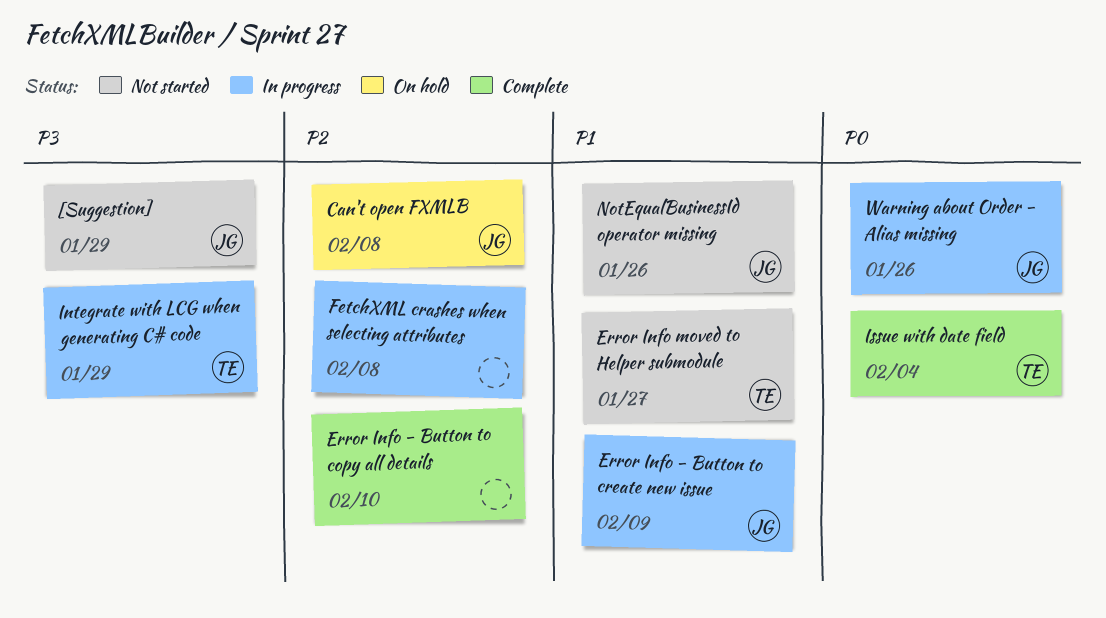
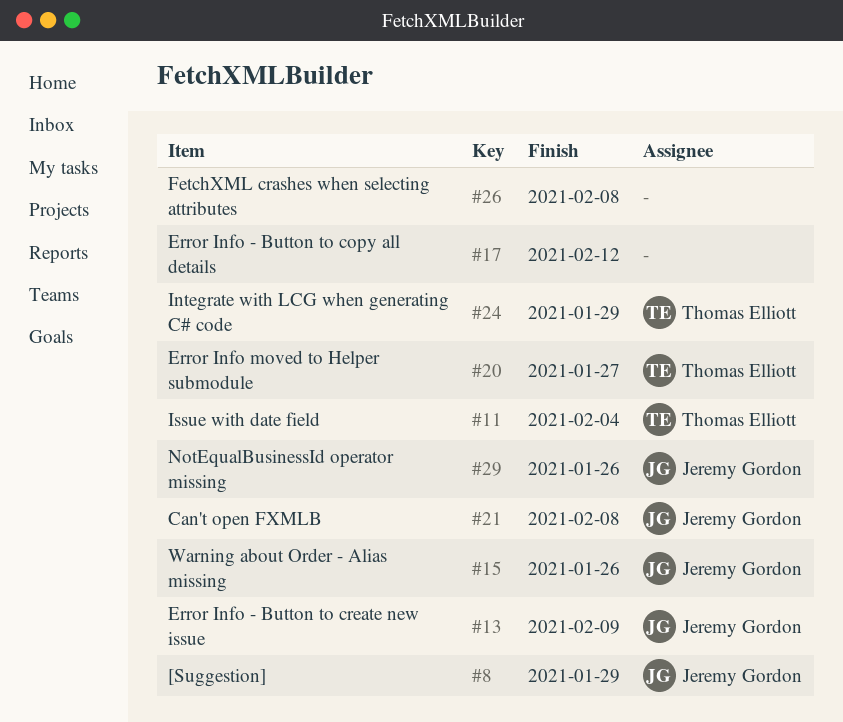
Error Info - Button to copy all details, due: Feb 10 -> Feb 12

